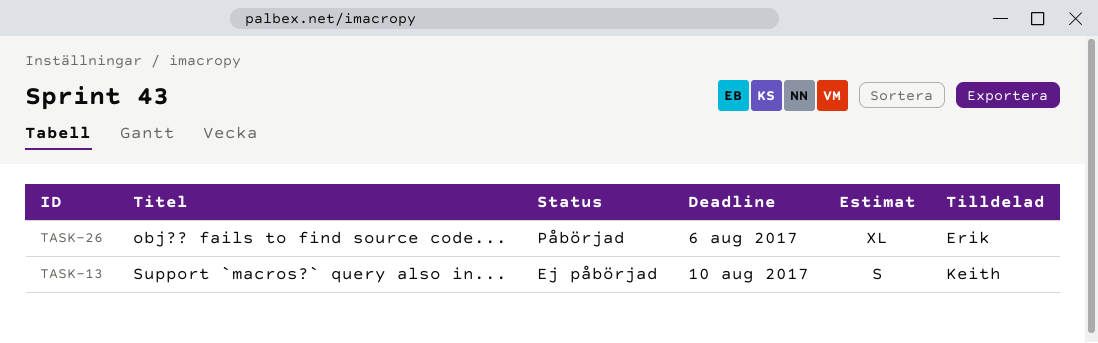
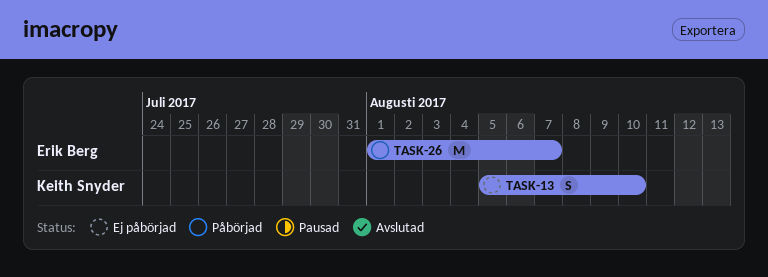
TASK-26, estimate: XL -> M
TASK-26, due: Aug 6 -> Aug 7

